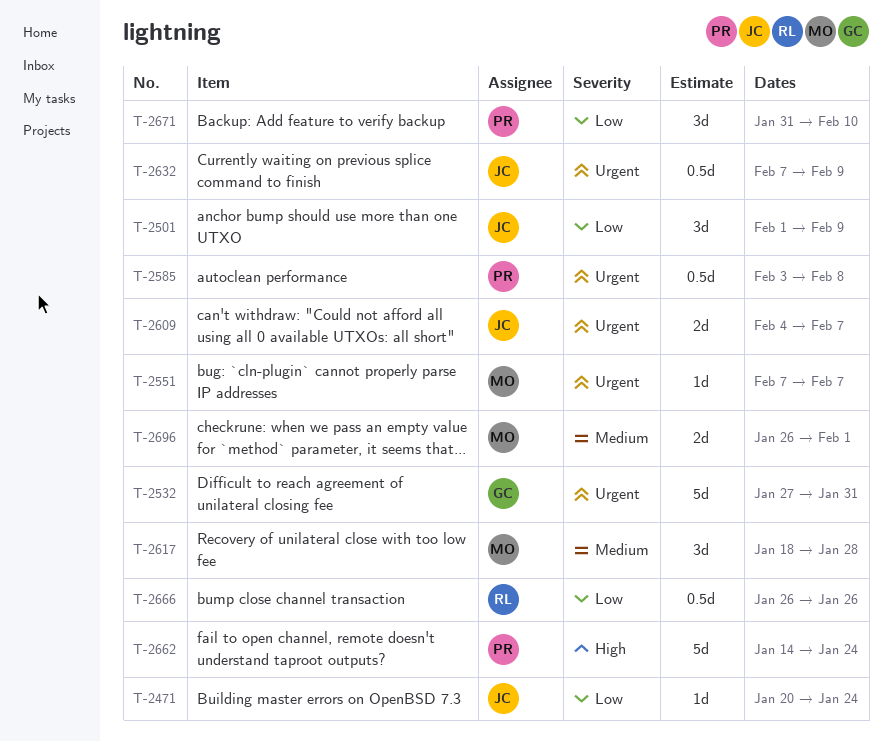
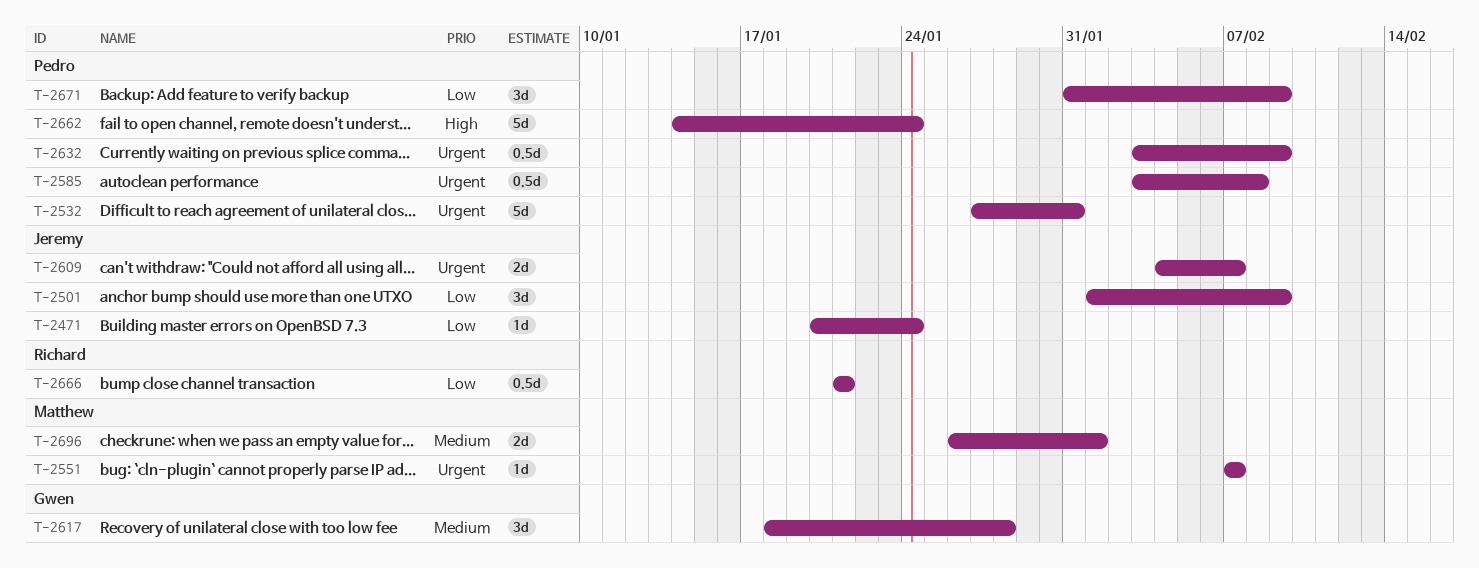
T-2532, owner: Gwen -> Pedro
T-2617, owner: Matthew -> Gwen
T-2632, owner: Jeremy -> Pedro
T-2632, start: Feb 7 -> Feb 3
T-2666, start: Jan 26 -> Jan 21
T-2666, due: Jan 26 -> Jan 21
T-2671, due: Feb 10 -> Feb 9

